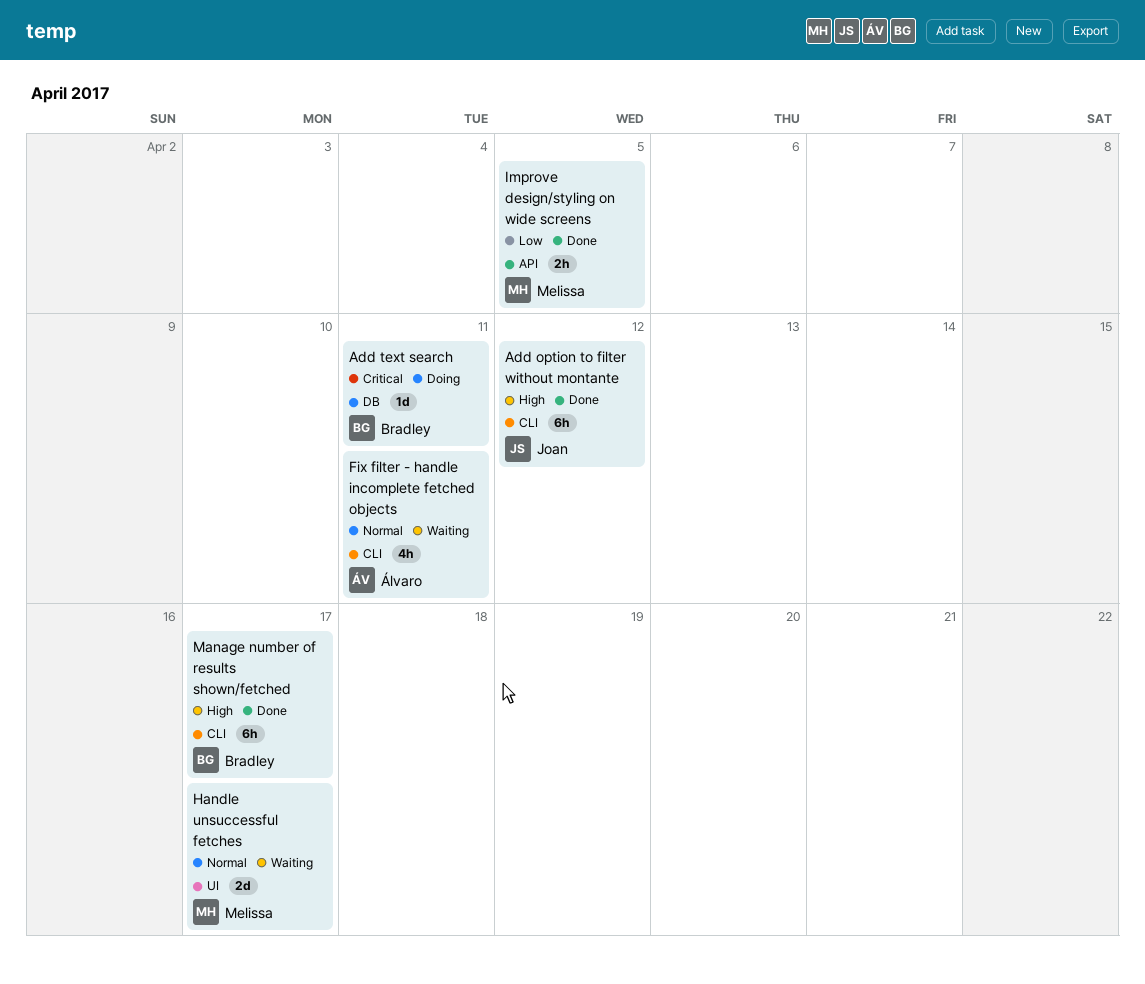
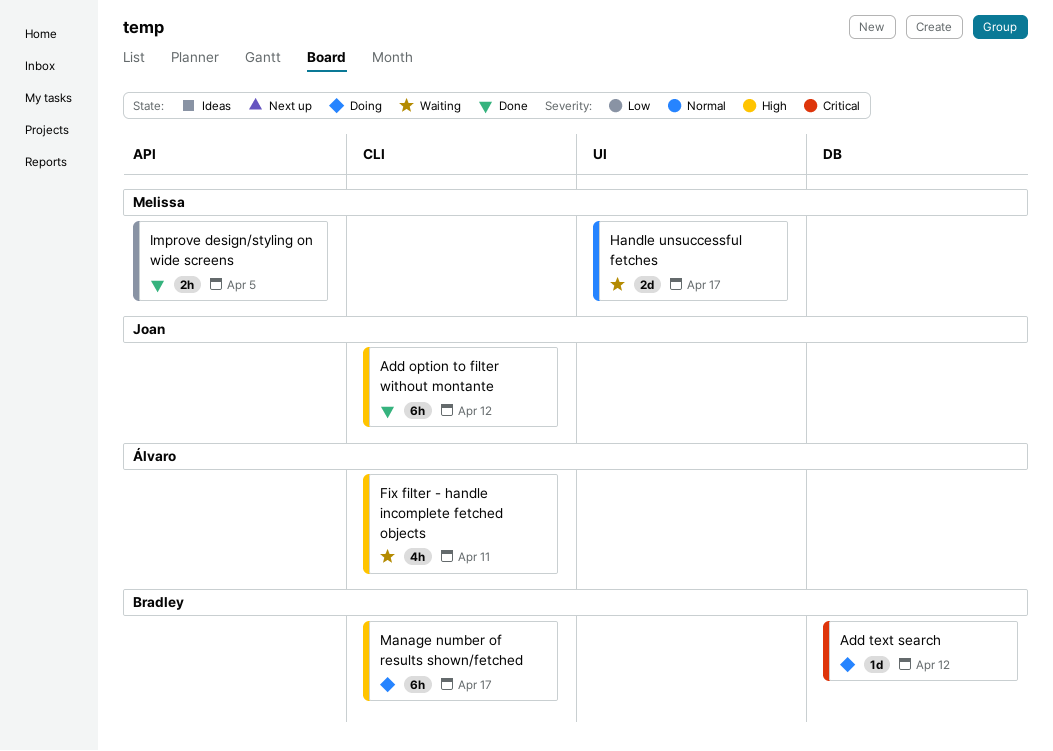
Add text search, due: Apr 11 -> Apr 12
Fix filter - handle incomplete fetched objects, priority: Normal -> High
Manage number of results shown/fetched, status: Done -> Doing

